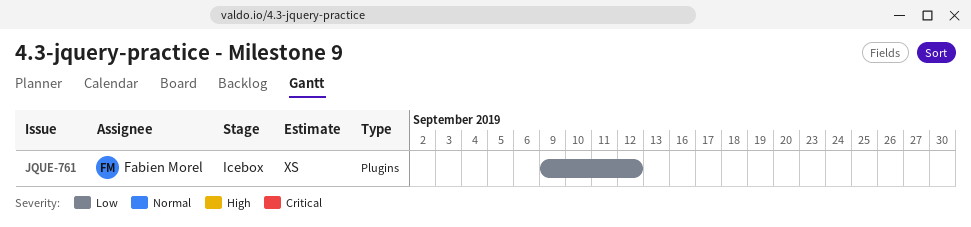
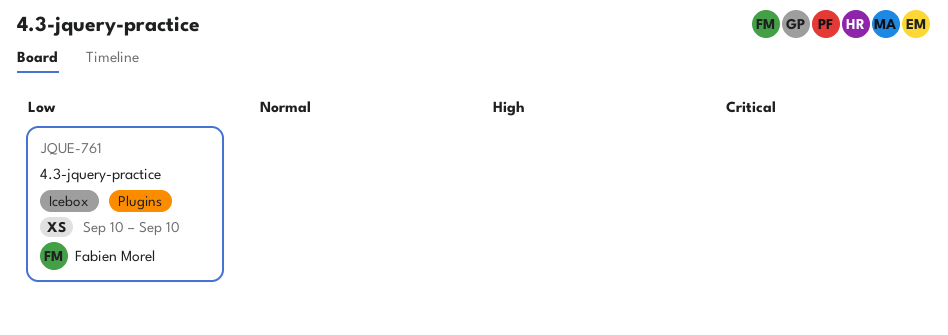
JQUE-761, start: Sep 9 -> Sep 10
JQUE-761, due: Sep 12 -> Sep 10

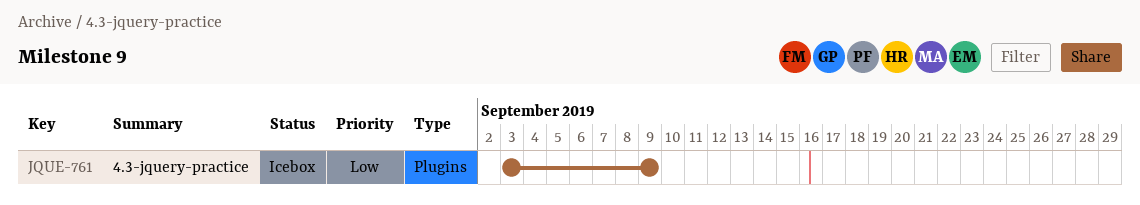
JQUE-761, start: Sep 10 -> Sep 3
JQUE-761, due: Sep 10 -> Sep 9

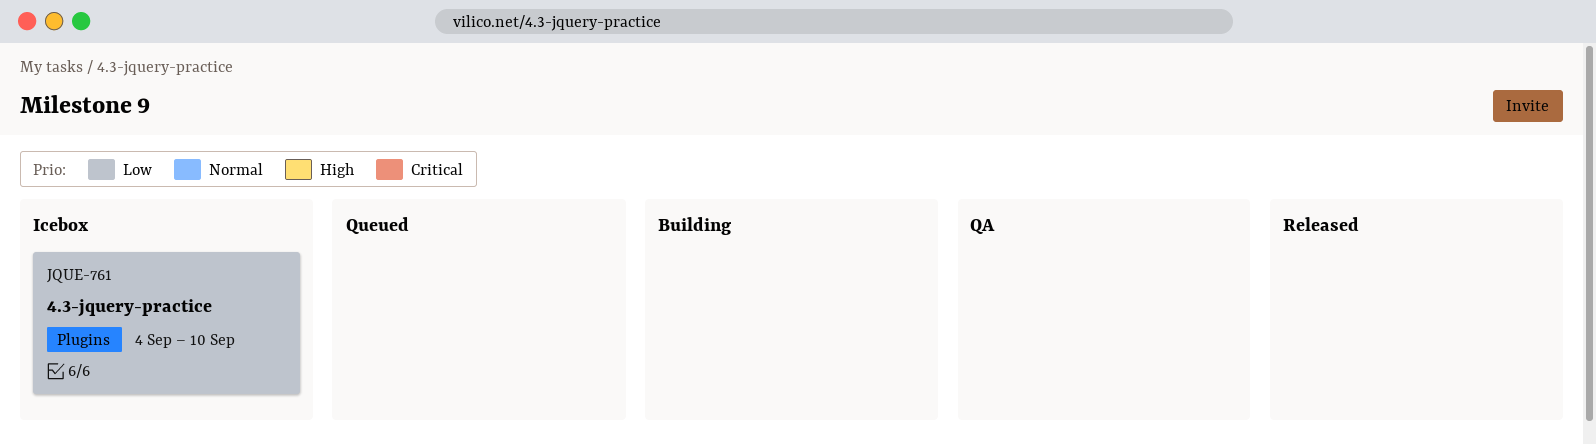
JQUE-761, start: Sep 3 -> Sep 4
JQUE-761, due: Sep 9 -> Sep 10

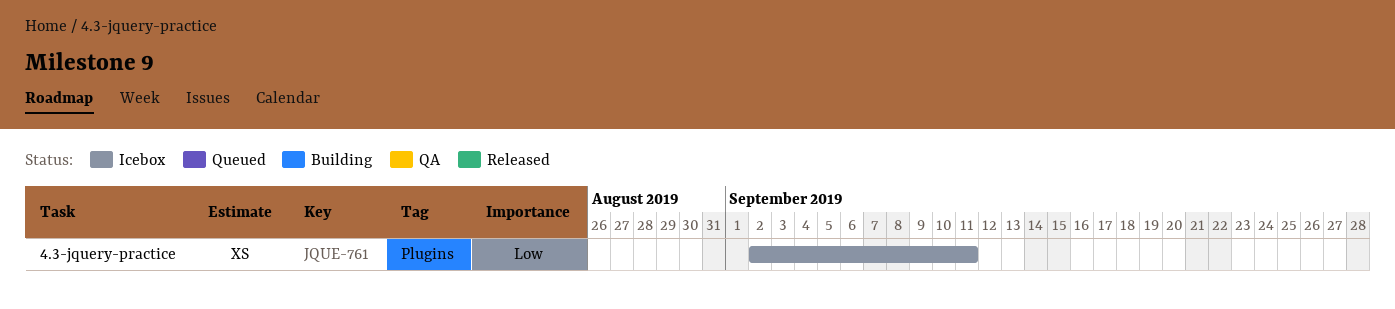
JQUE-761, start: Sep 4 -> Sep 2
JQUE-761, due: Sep 10 -> Sep 11

